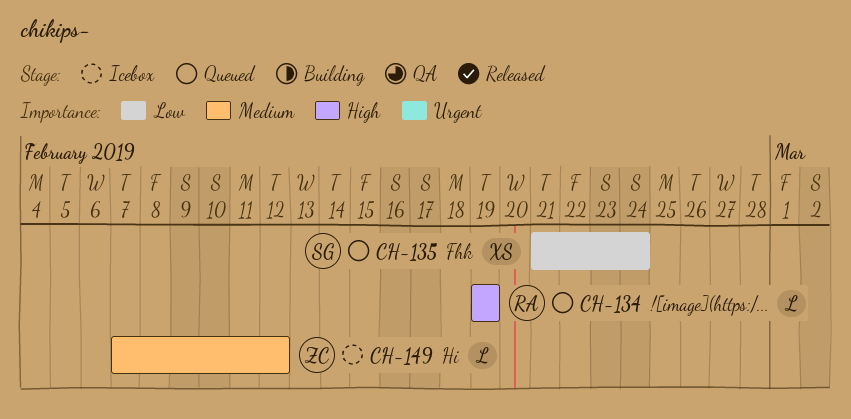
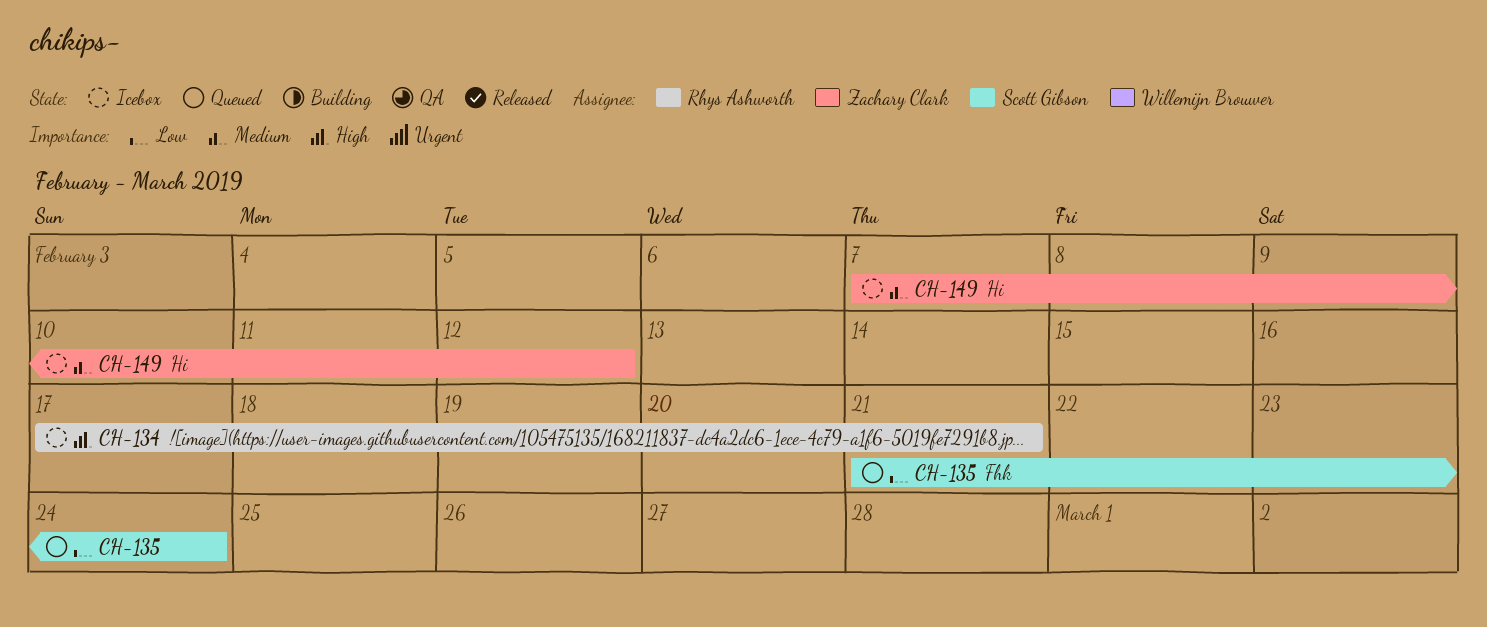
CH-134, status: Queued -> Icebox
CH-134, start: Feb 19 -> Feb 17
CH-134, due: Feb 19 -> Feb 21

